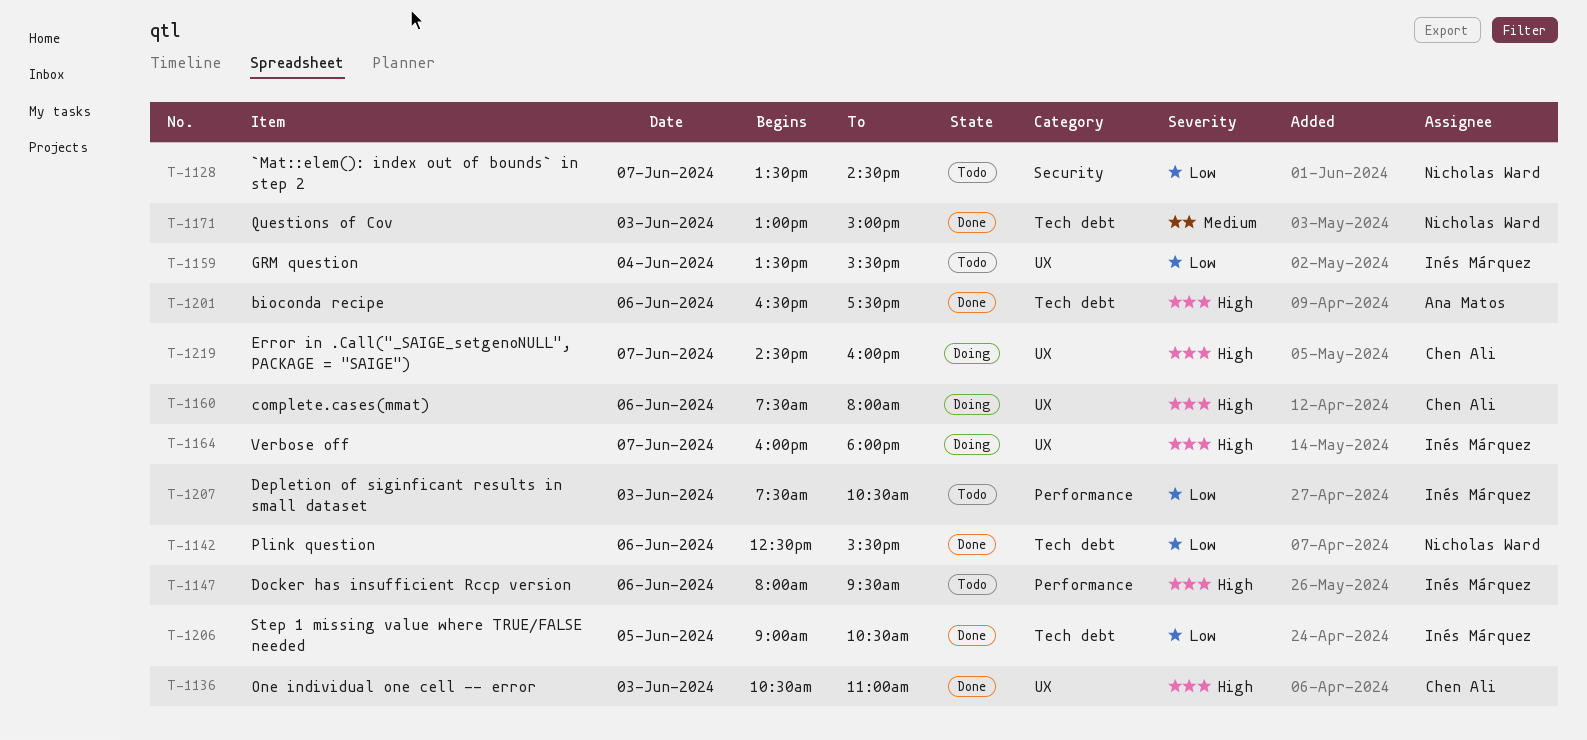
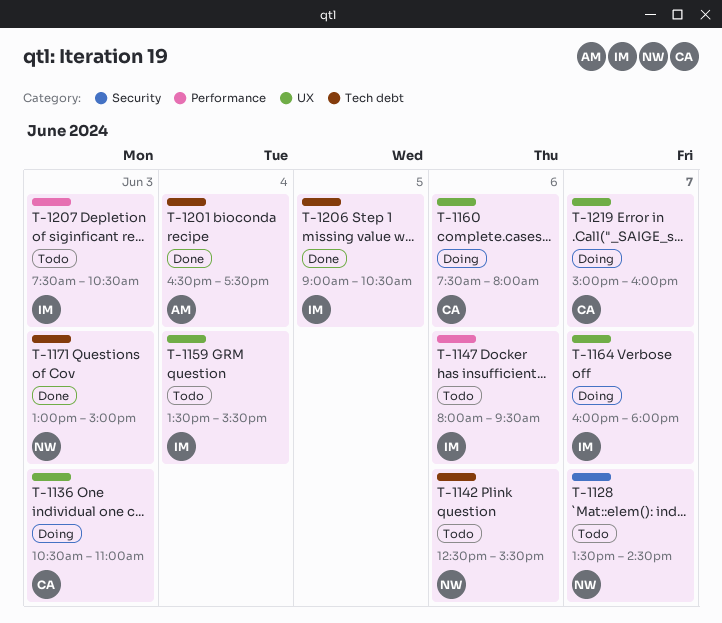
T-1136, status: Done -> Doing
T-1142, status: Done -> Todo
T-1201, day: Jun 6 -> Jun 4
T-1219, begins: 14:30 -> 15:00

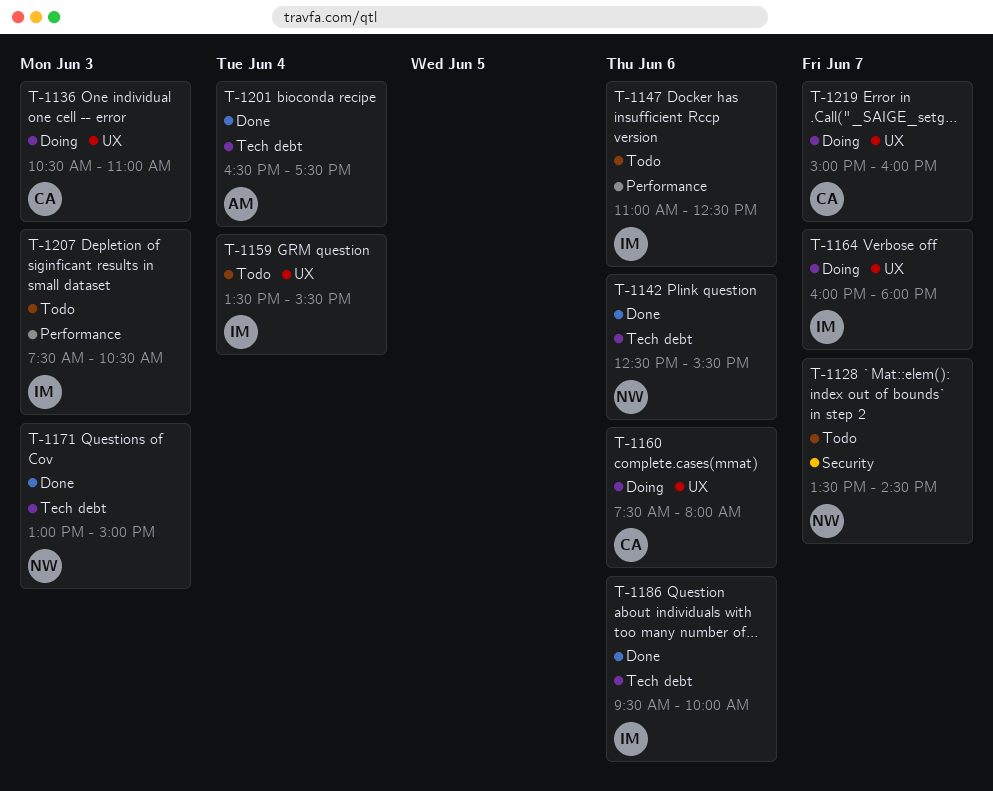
T-1142, status: Todo -> Done
T-1147, begins: 08:00 -> 11:00
T-1147, ends: 09:30 -> 12:30
T-1186: none -> present
T-1206: present -> none

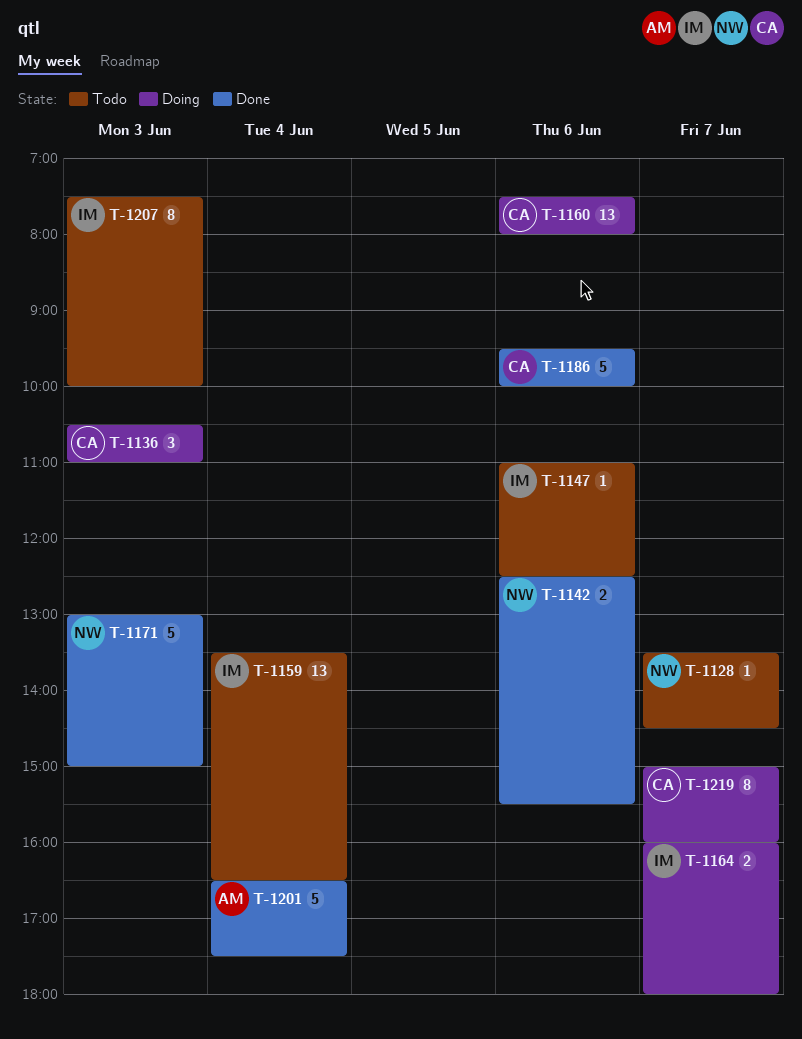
T-1159, ends: 15:30 -> 16:30
T-1186, owner: IM -> CA
T-1207, ends: 10:30 -> 10:00

